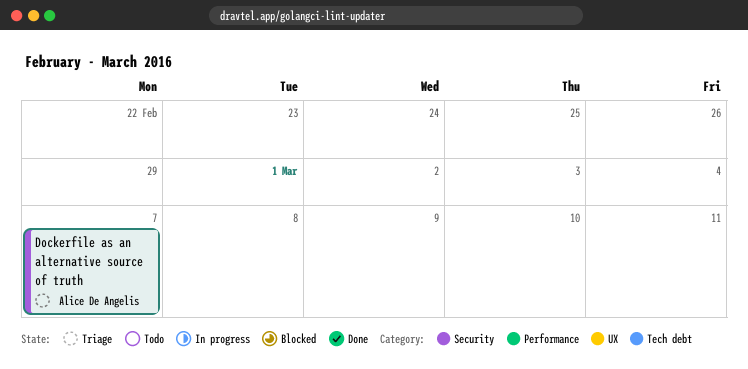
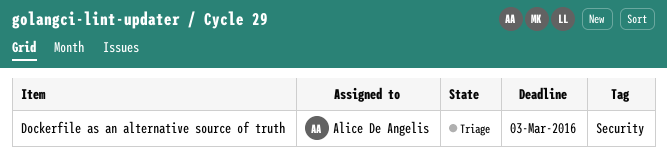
Dockerfile as an alternative source of truth, due: Mar 7 -> Mar 3

